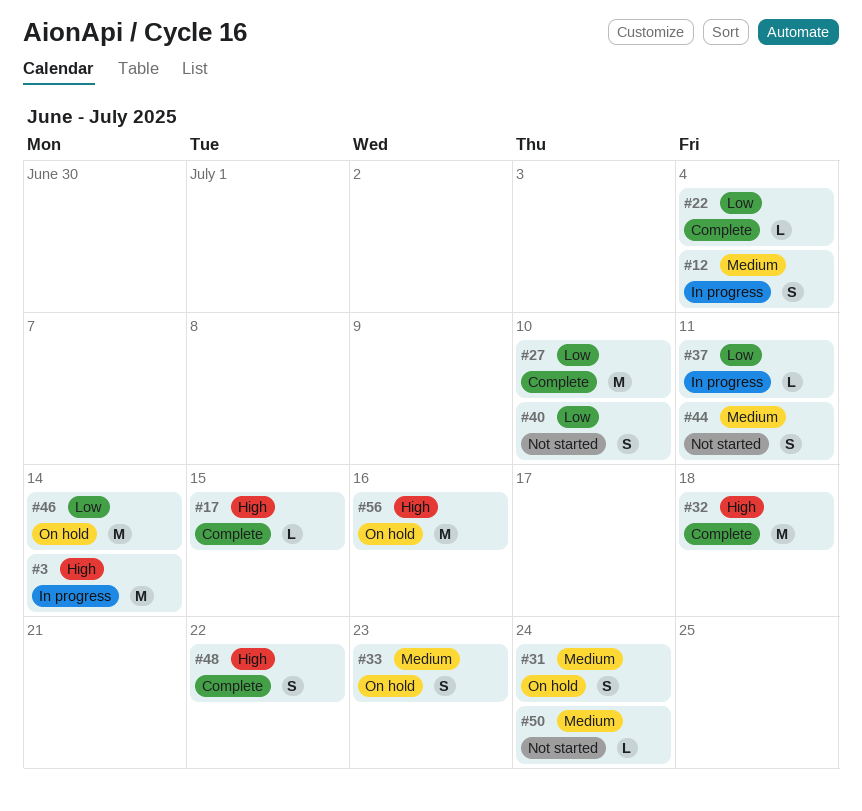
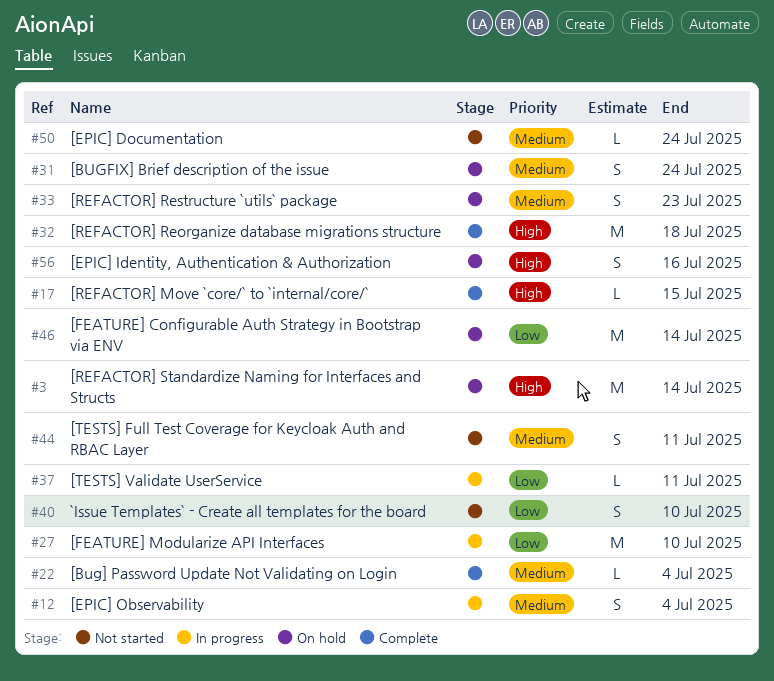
#3, status: In progress -> On hold
#22, priority: Low -> Medium
#27, status: Complete -> In progress
#48: present -> none
#56, estimate: M -> S

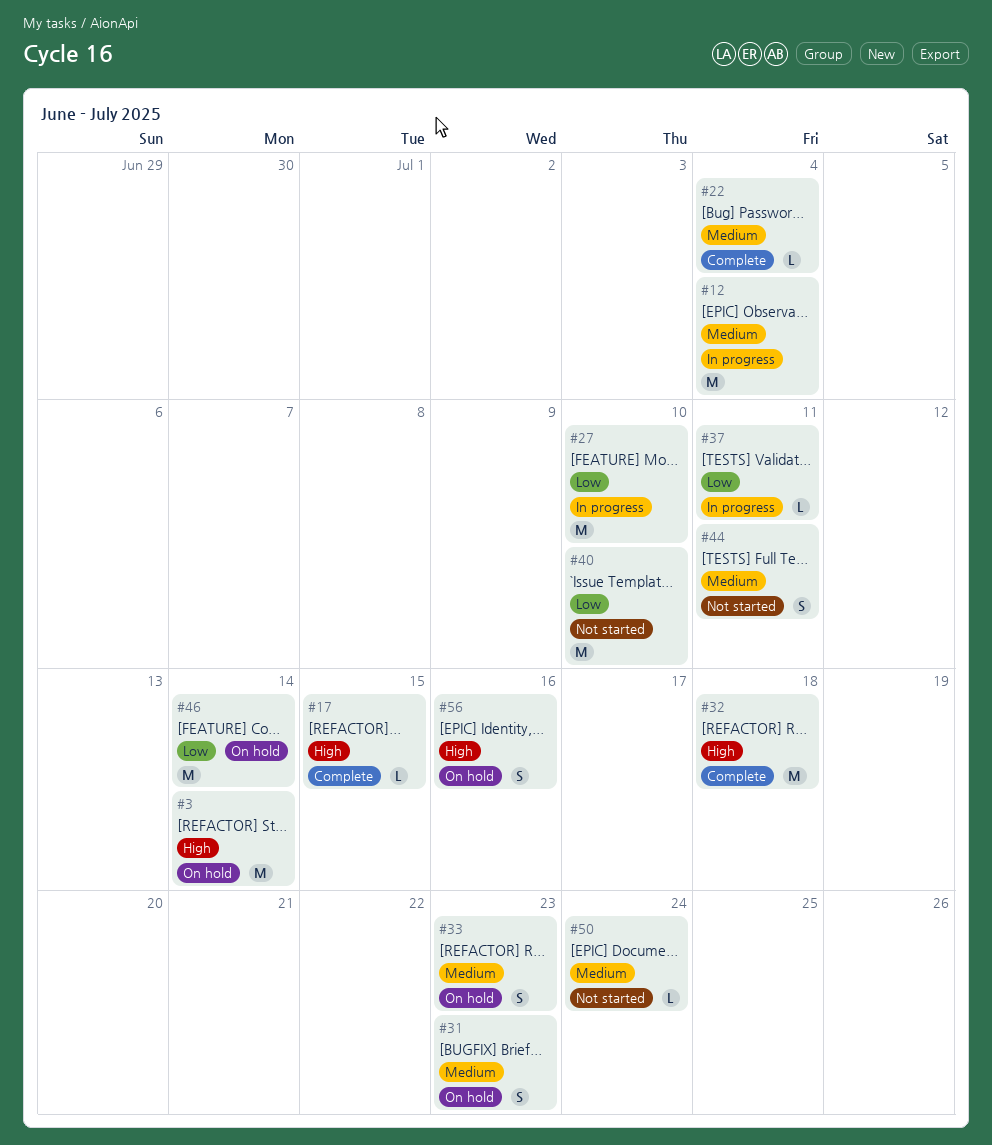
#12, estimate: S -> M
#31, due: Jul 24 -> Jul 23
#40, estimate: S -> M

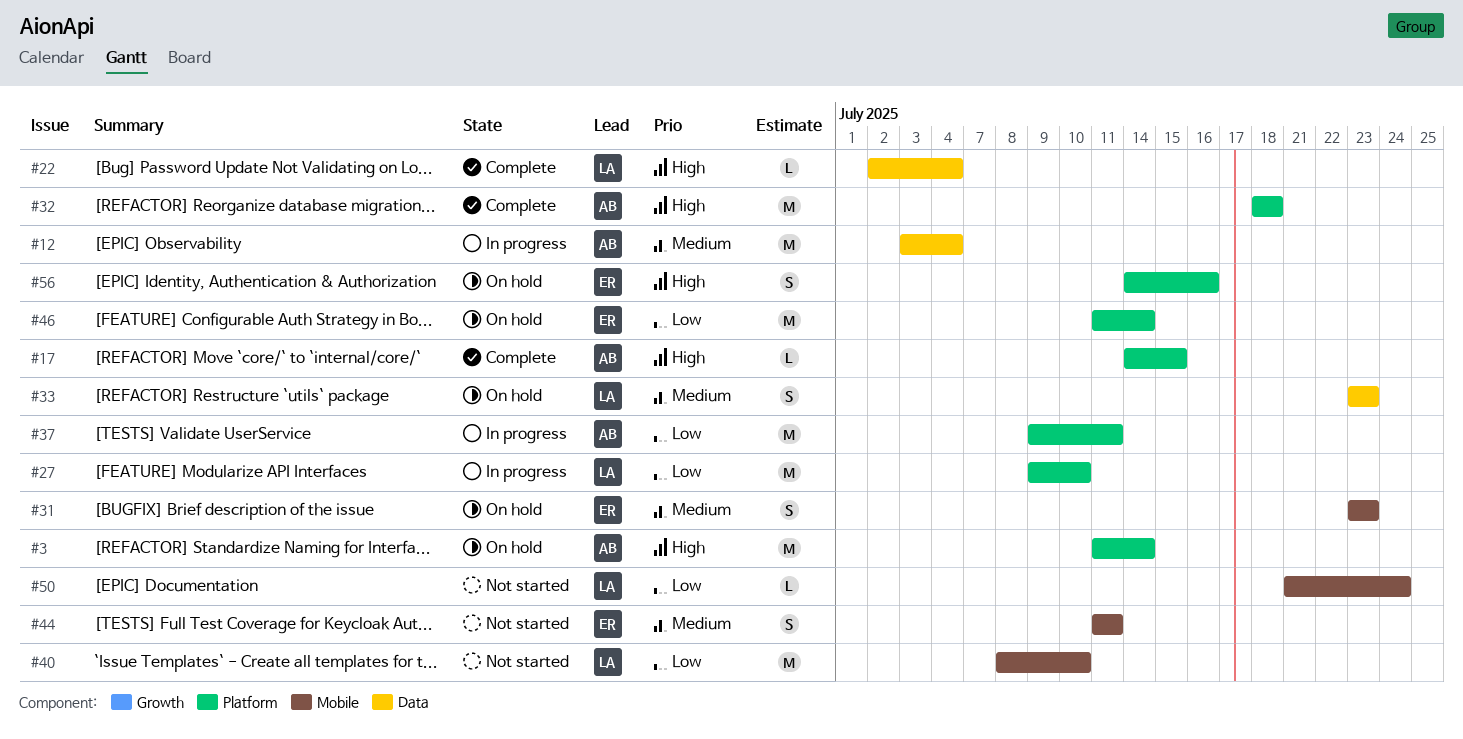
#22, priority: Medium -> High
#37, estimate: L -> M
#50, priority: Medium -> Low

